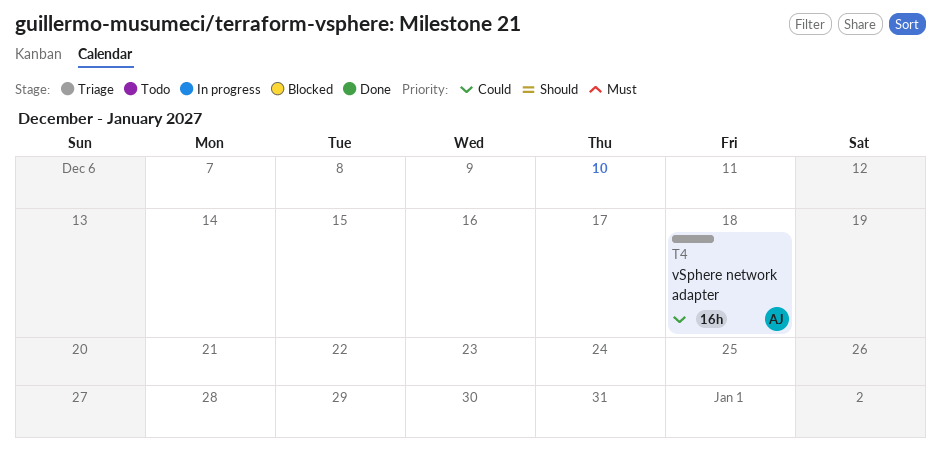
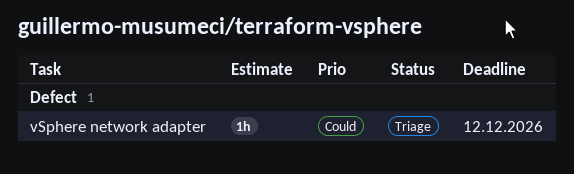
vSphere network adapter, estimate: 16h -> 1h
vSphere network adapter, due: Dec 18 -> Dec 12

